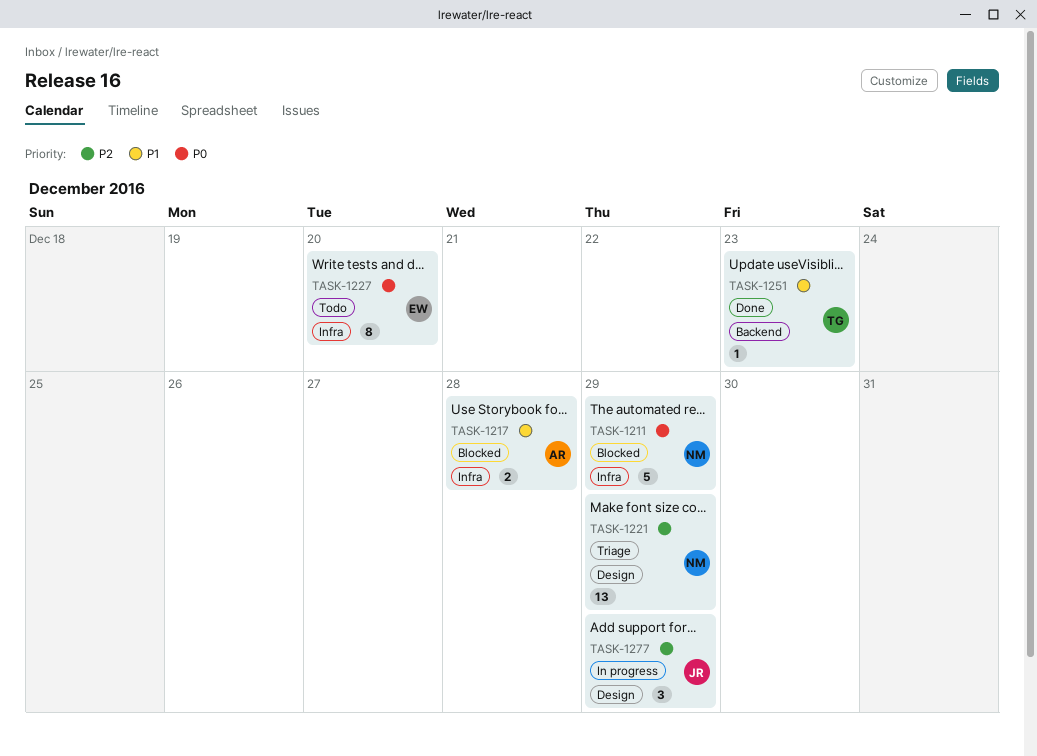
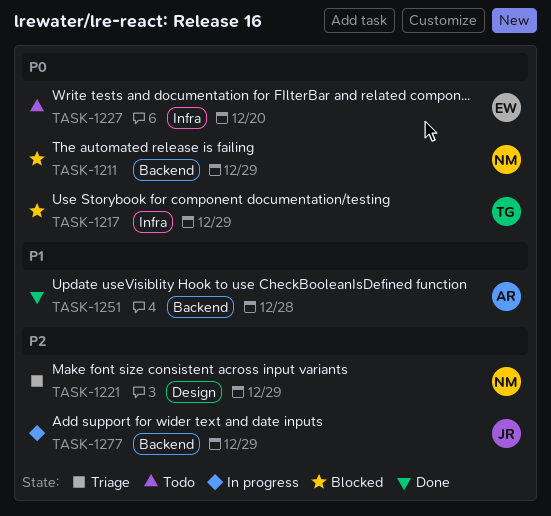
TASK-1211, label: Infra -> Backend
TASK-1217, owner: AR -> TG
TASK-1217, priority: P1 -> P0
TASK-1217, due: Dec 28 -> Dec 29
TASK-1251, owner: TG -> AR
TASK-1251, due: Dec 23 -> Dec 28
TASK-1277, label: Design -> Backend

